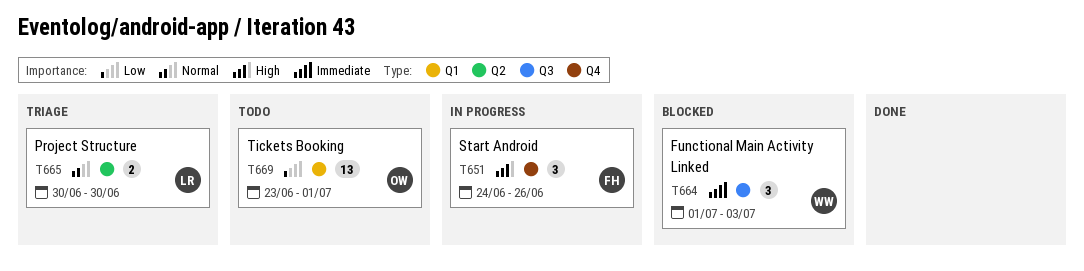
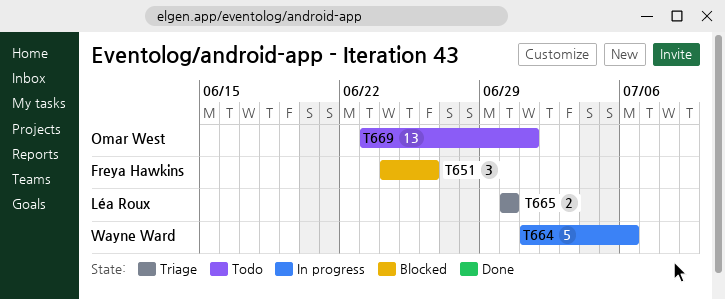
T651, status: In progress -> Blocked
T664, status: Blocked -> In progress
T664, estimate: 3 -> 5
T664, due: Jul 3 -> Jul 6

